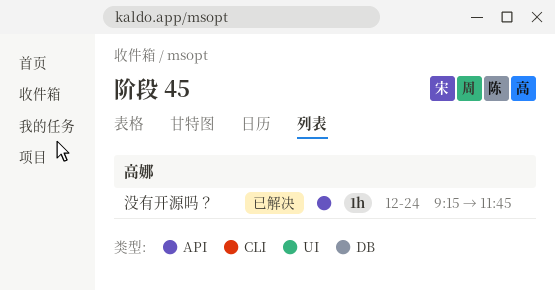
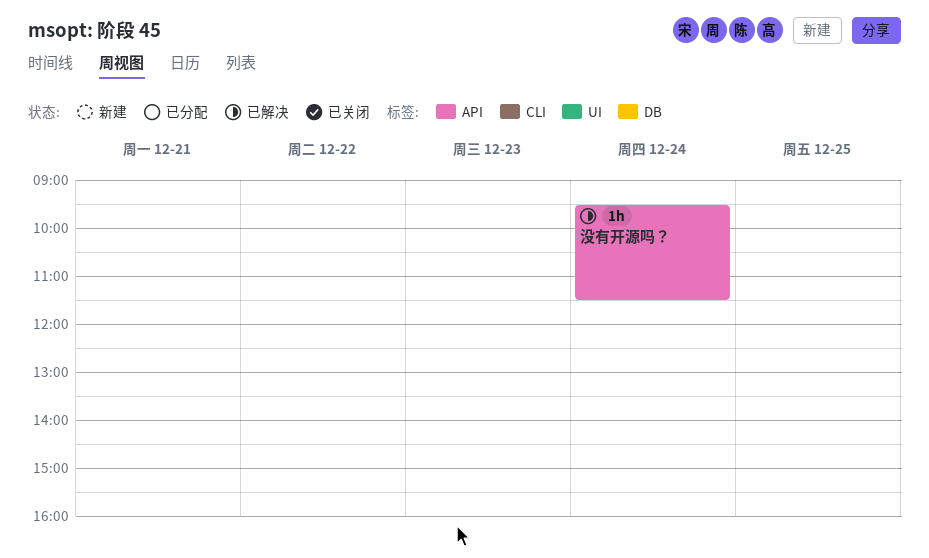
没有开源吗？, begins: 09:15 -> 09:30
没有开源吗？, ends: 11:45 -> 11:30

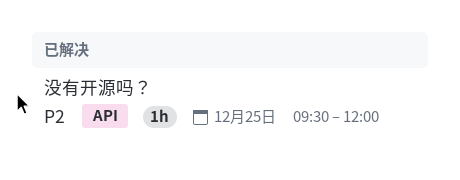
没有开源吗？, day: Dec 24 -> Dec 25
没有开源吗？, ends: 11:30 -> 12:00

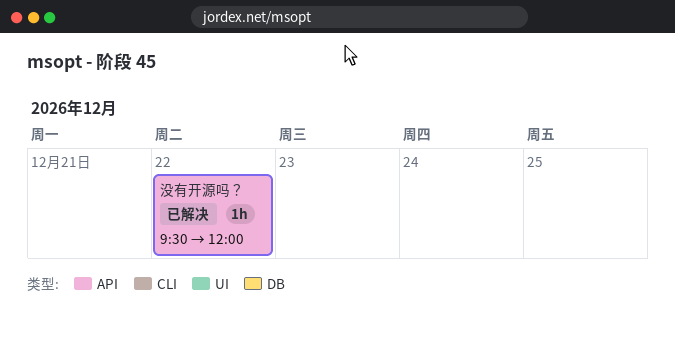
没有开源吗？, day: Dec 25 -> Dec 22

